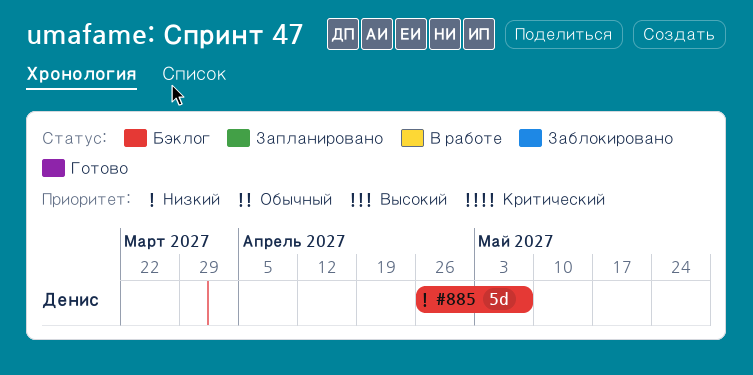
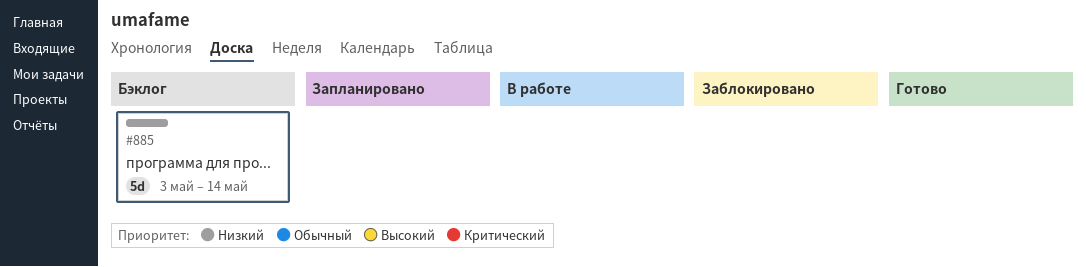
#885, start: Apr 26 -> May 3
#885, due: May 7 -> May 14

